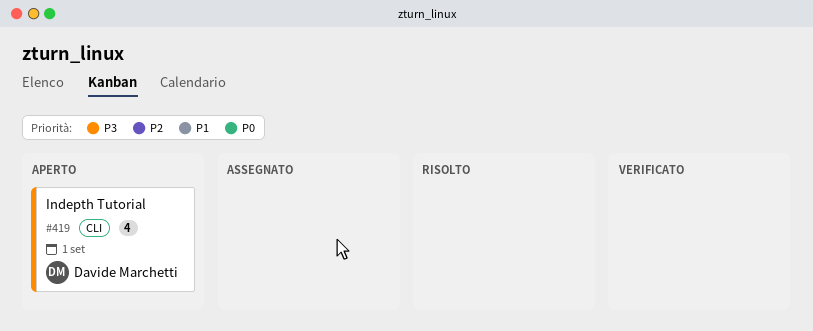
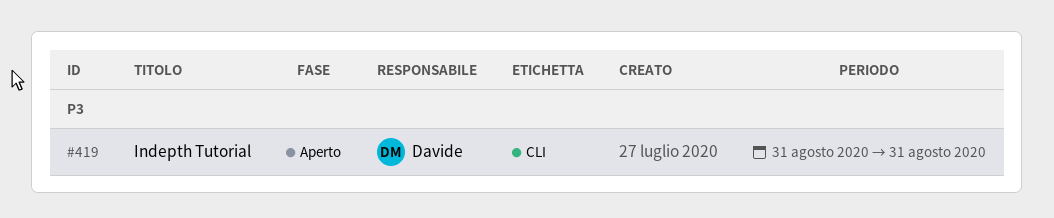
#419, due: Sep 1 -> Aug 31

